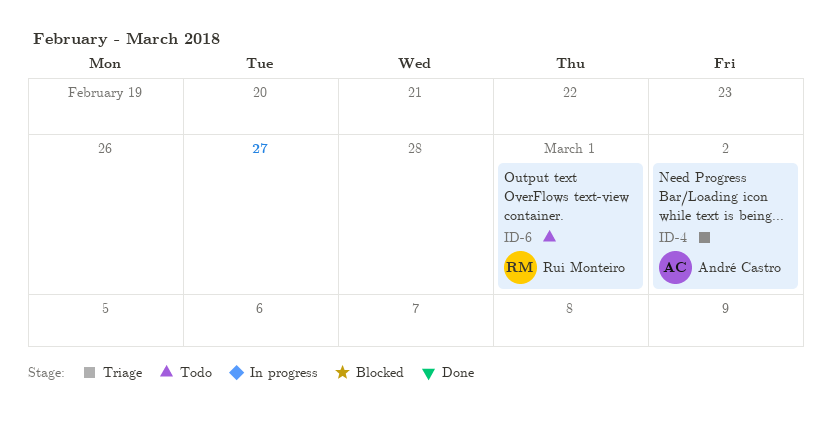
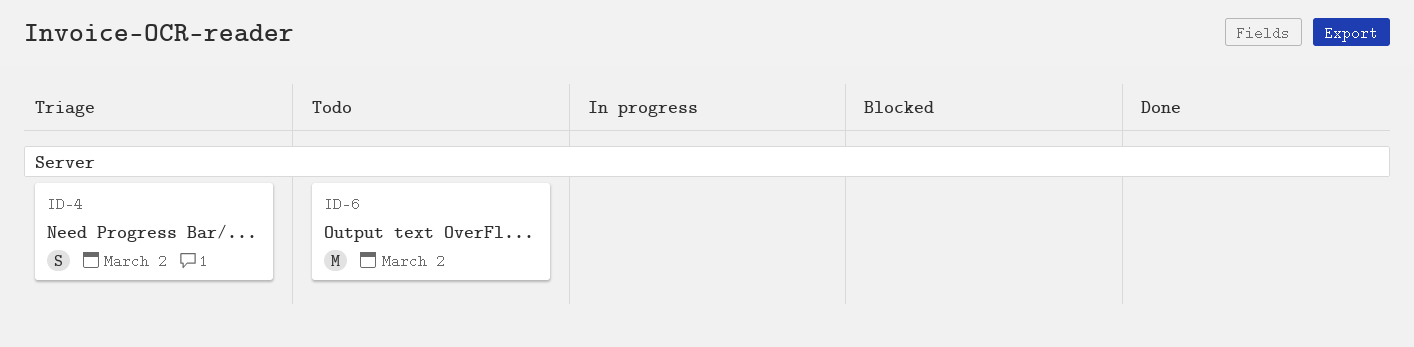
ID-6, due: Mar 1 -> Mar 2

